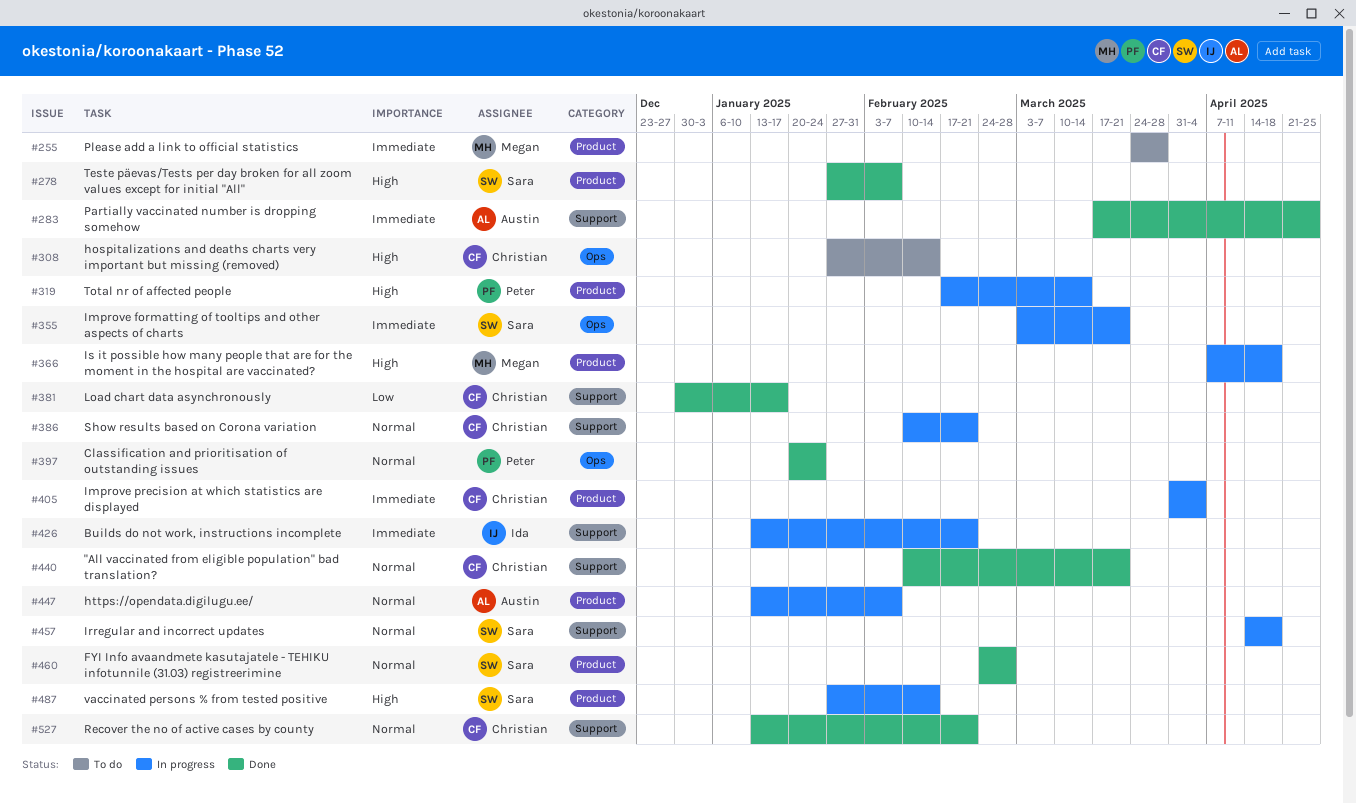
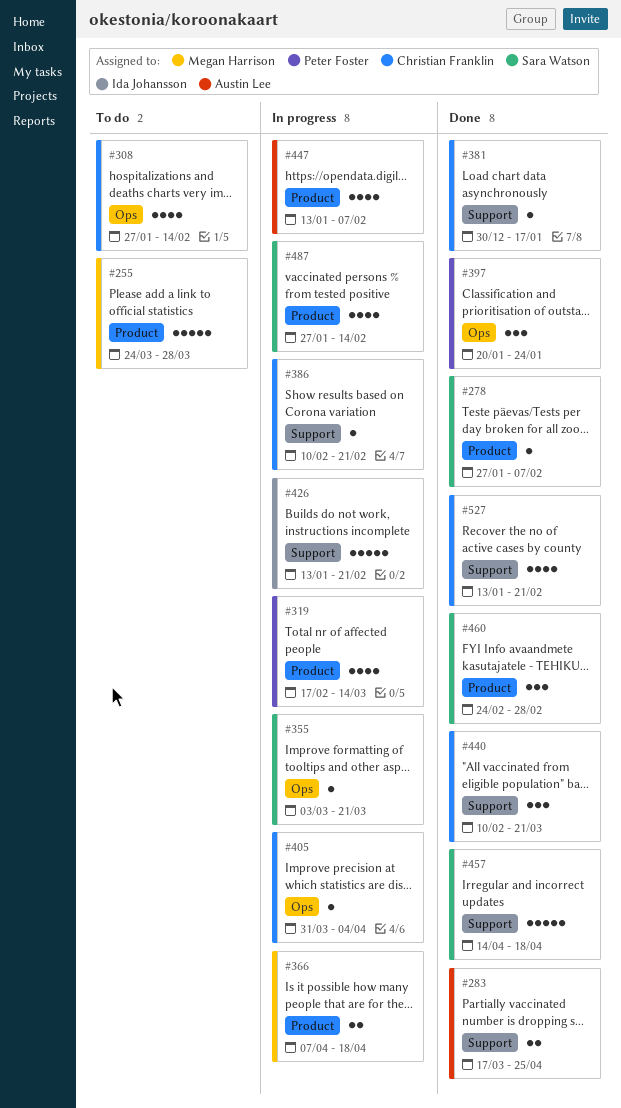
#405, label: Product -> Ops
#457, status: In progress -> Done

